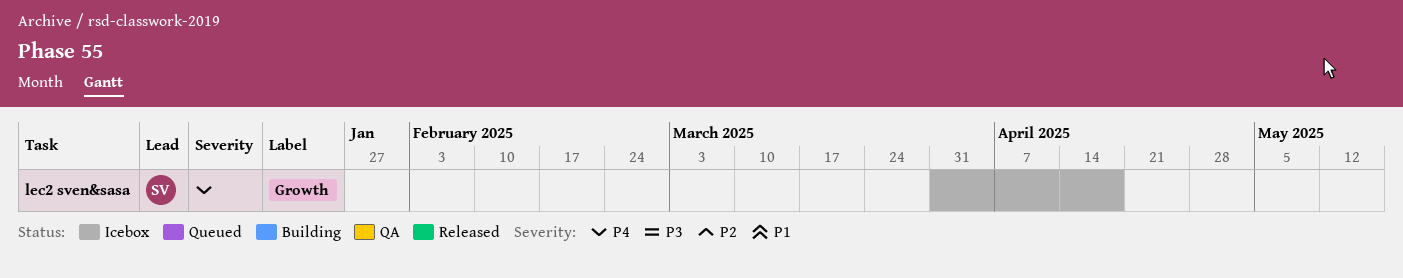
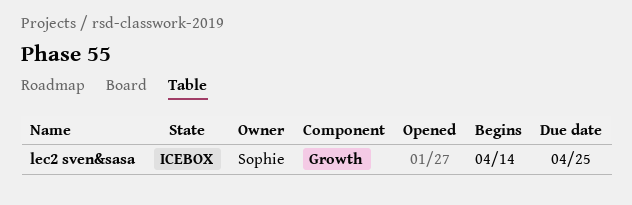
lec2 sven&sasa, start: Mar 31 -> Apr 14
lec2 sven&sasa, due: Apr 18 -> Apr 25

